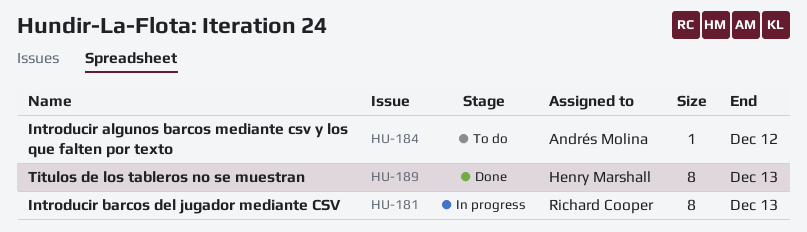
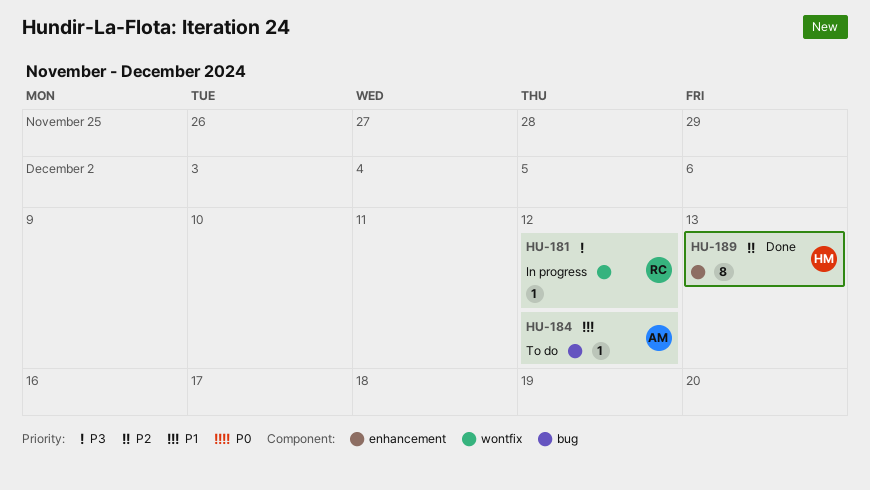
HU-181, estimate: 8 -> 1
HU-181, due: Dec 13 -> Dec 12

